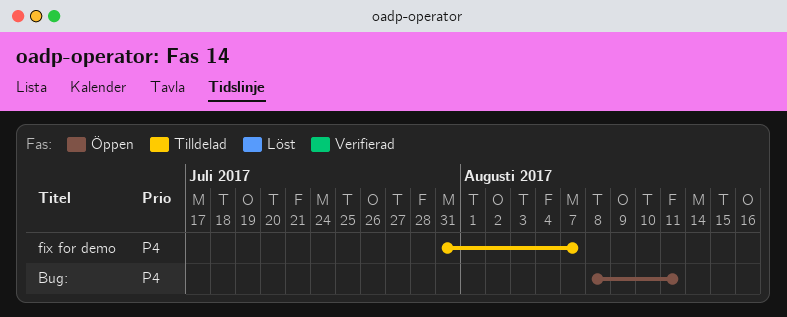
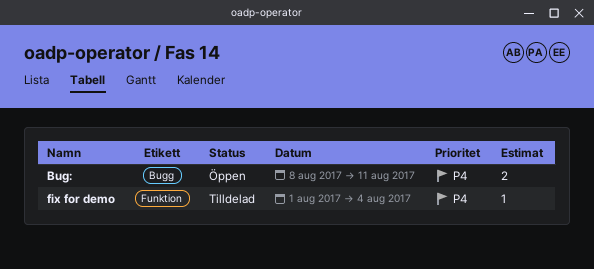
fix for demo, start: Jul 31 -> Aug 1
fix for demo, due: Aug 7 -> Aug 4

